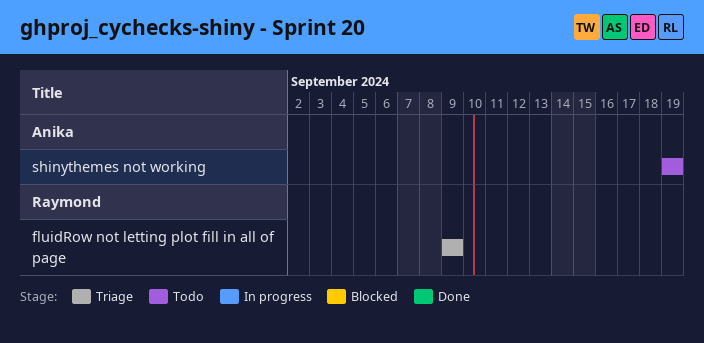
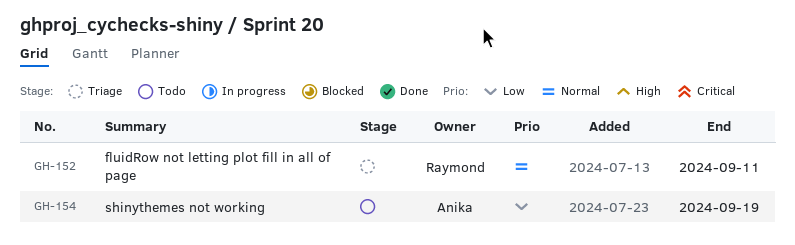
fluidRow not letting plot fill in all of page, due: Sep 9 -> Sep 11

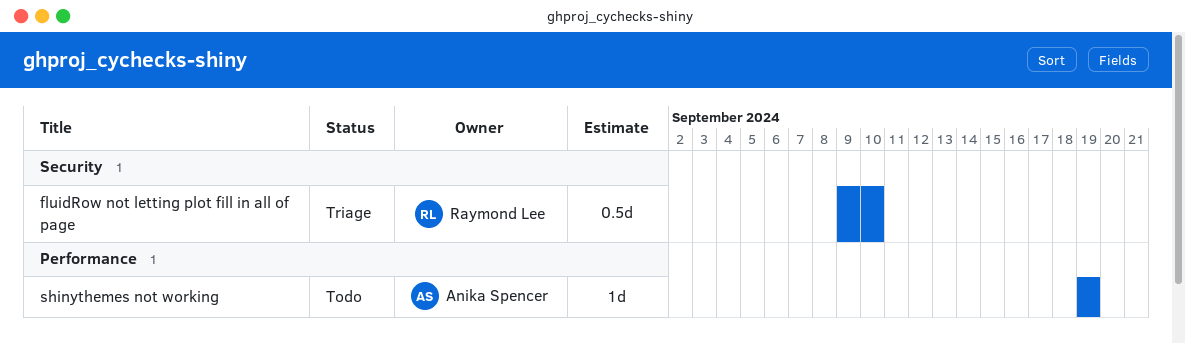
fluidRow not letting plot fill in all of page, due: Sep 11 -> Sep 10

